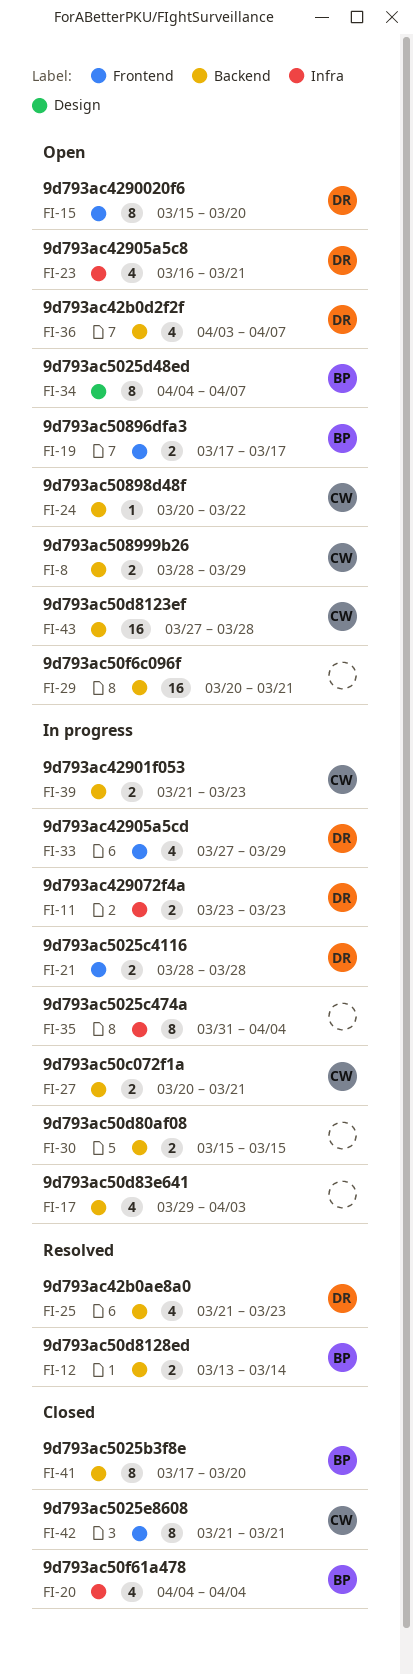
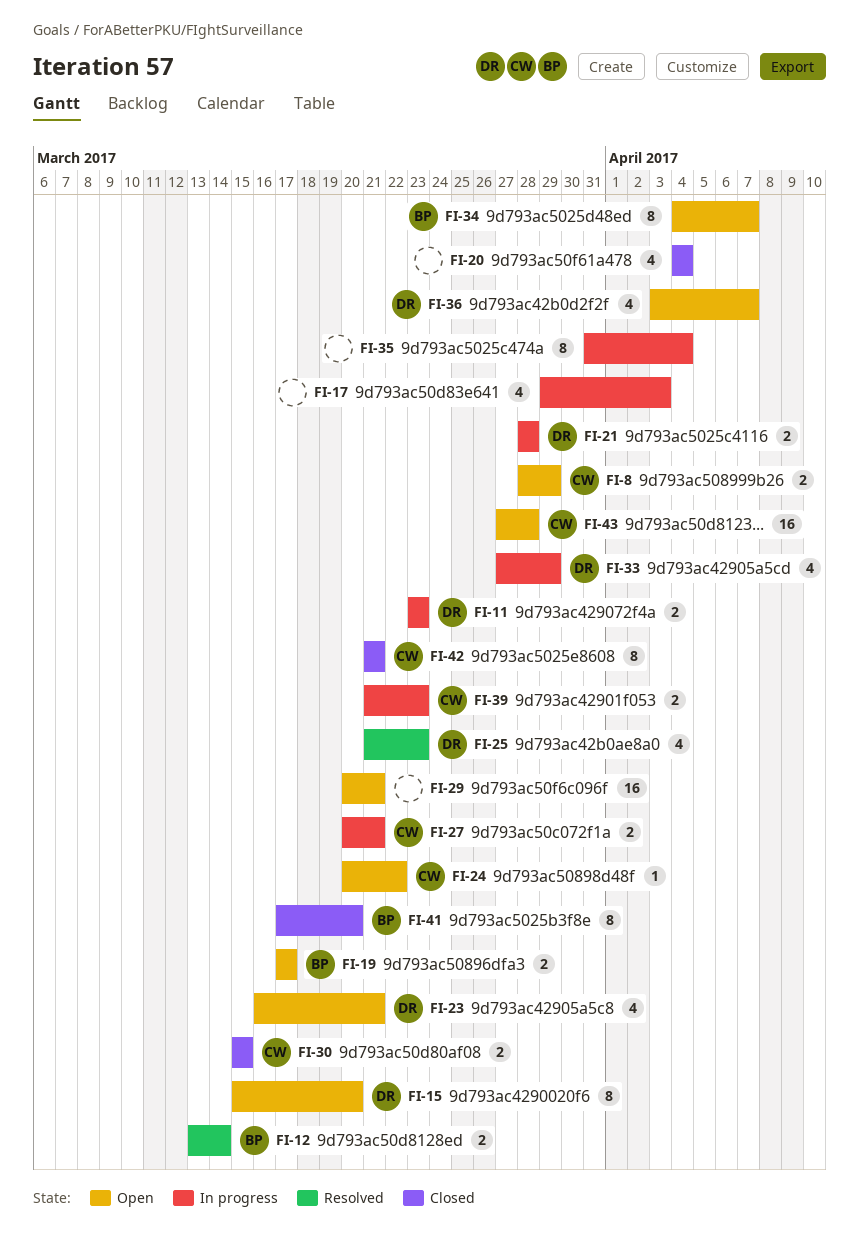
FI-20, owner: BP -> none
FI-30, status: In progress -> Closed
FI-30, owner: none -> CW

